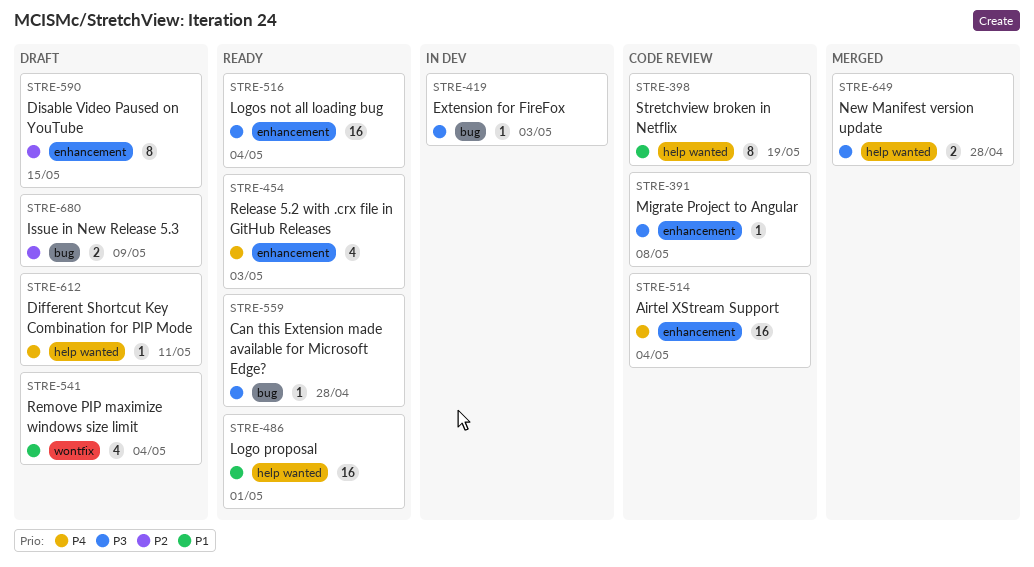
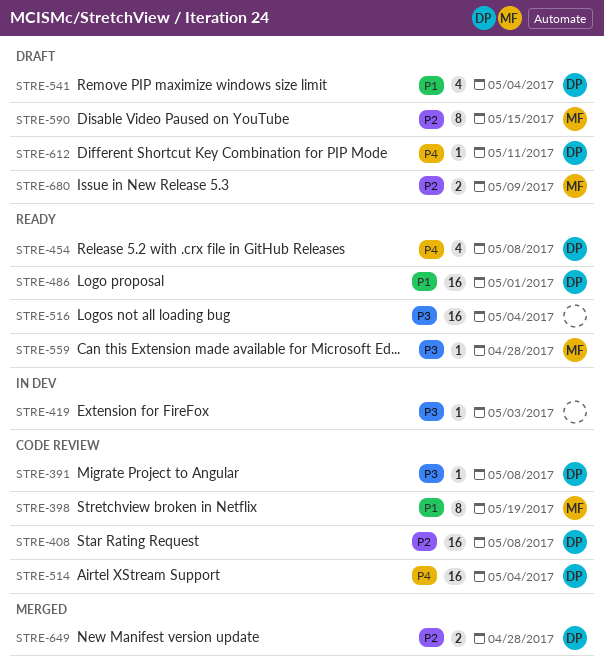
STRE-408: none -> present
STRE-454, due: May 3 -> May 8
STRE-649, priority: P3 -> P2

